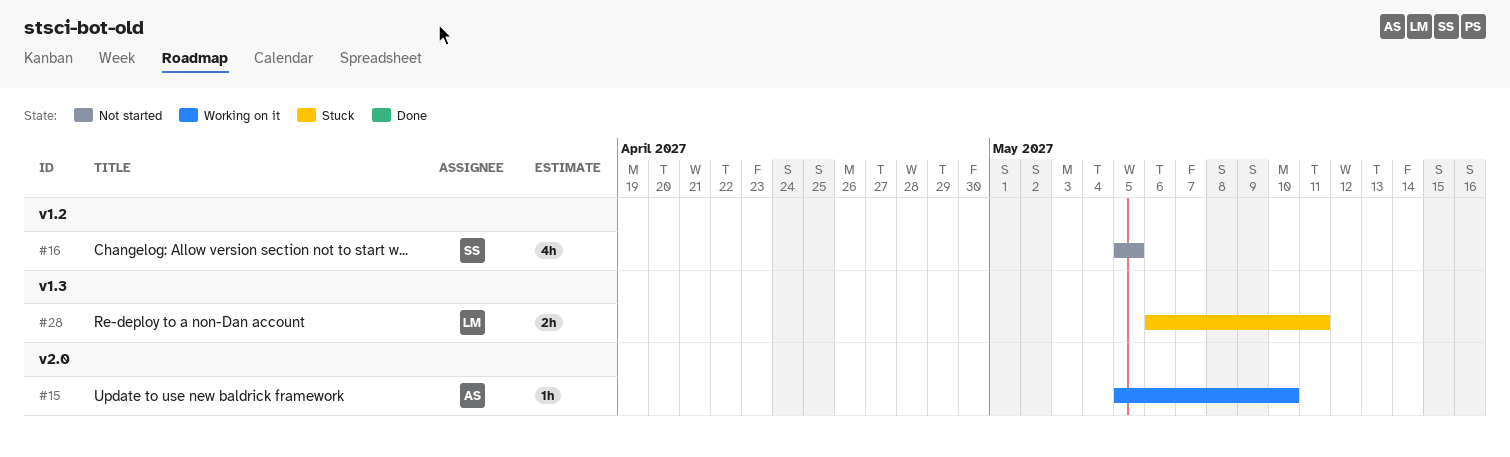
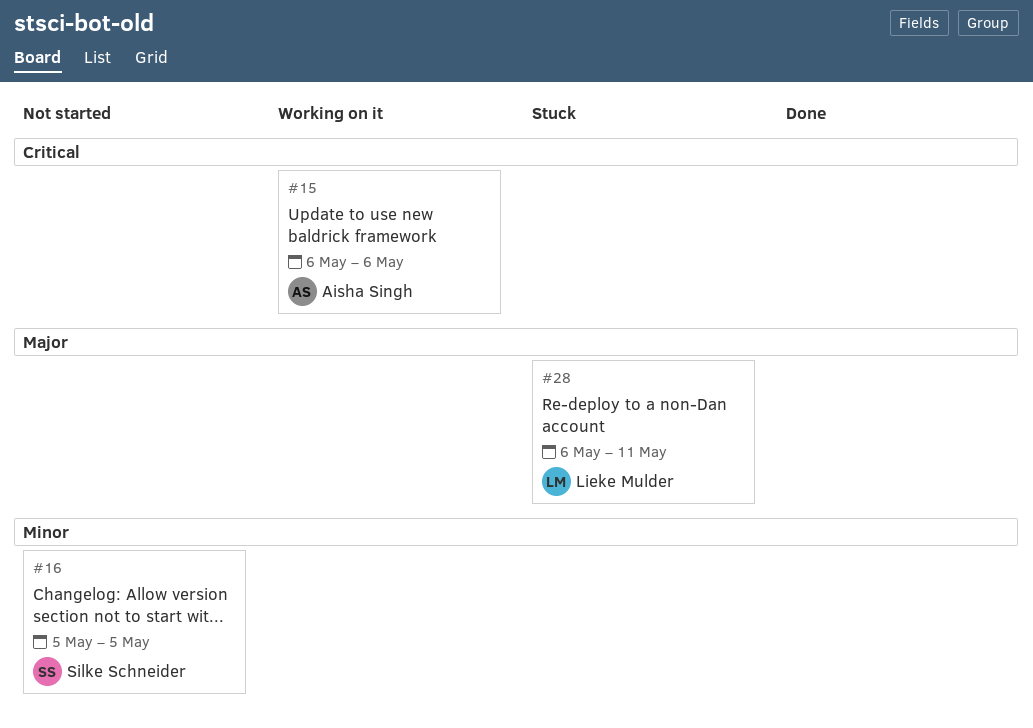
#15, start: May 5 -> May 6
#15, due: May 10 -> May 6

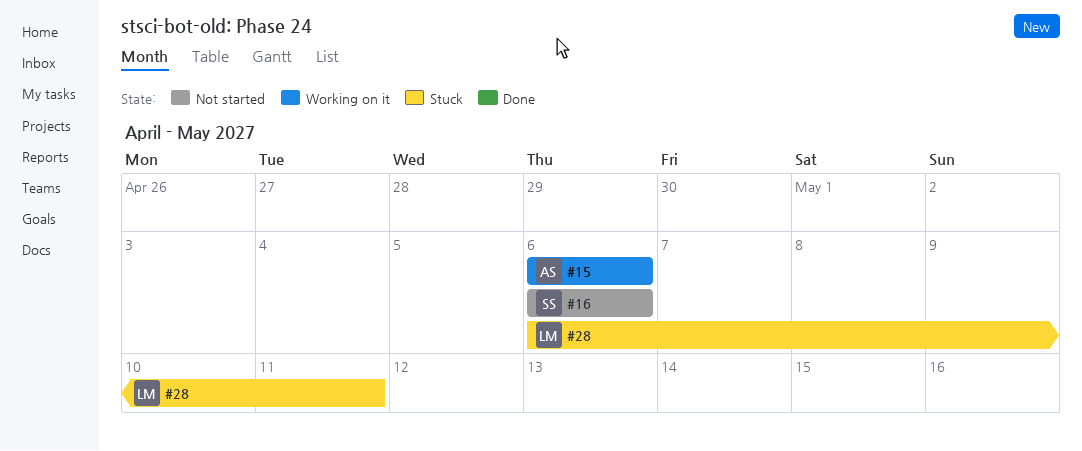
#16, start: May 5 -> May 6
#16, due: May 5 -> May 6

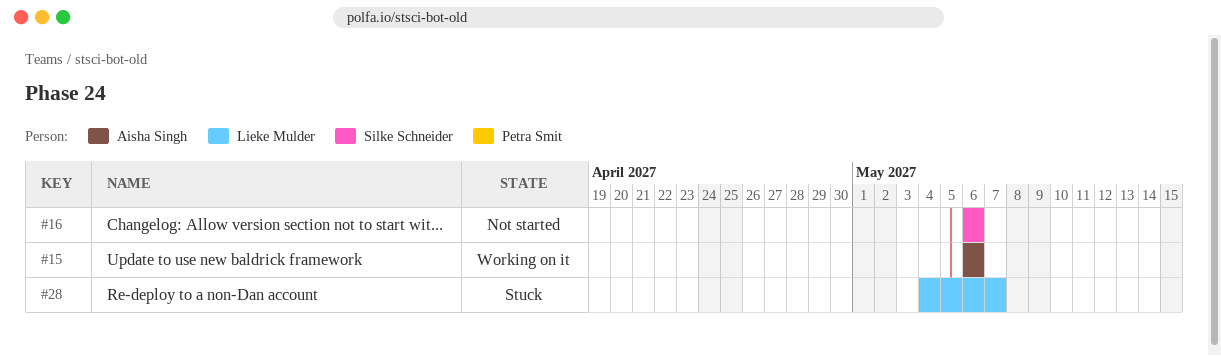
#28, start: May 6 -> May 4
#28, due: May 11 -> May 7

